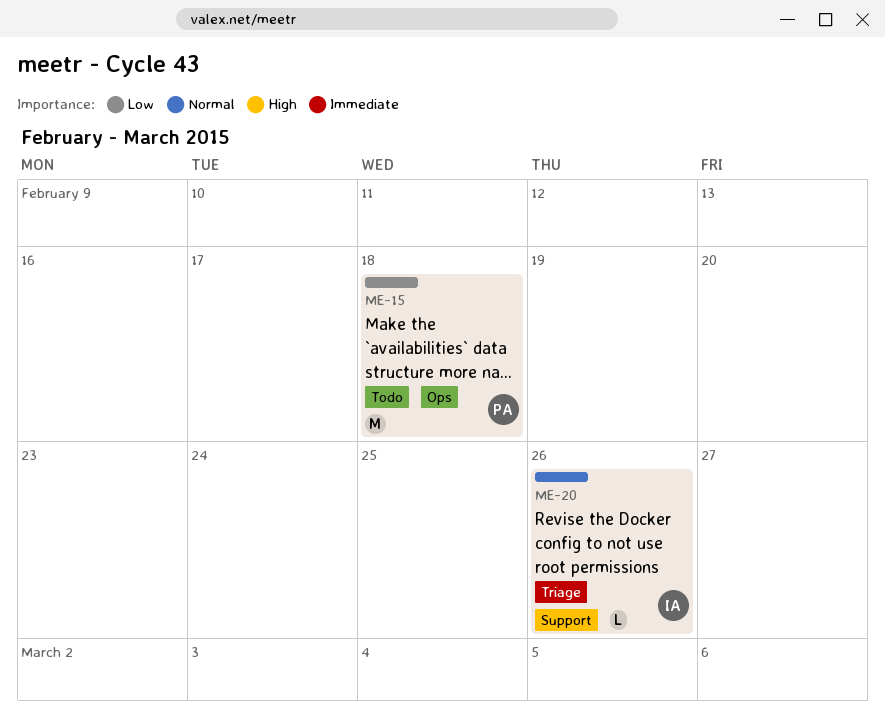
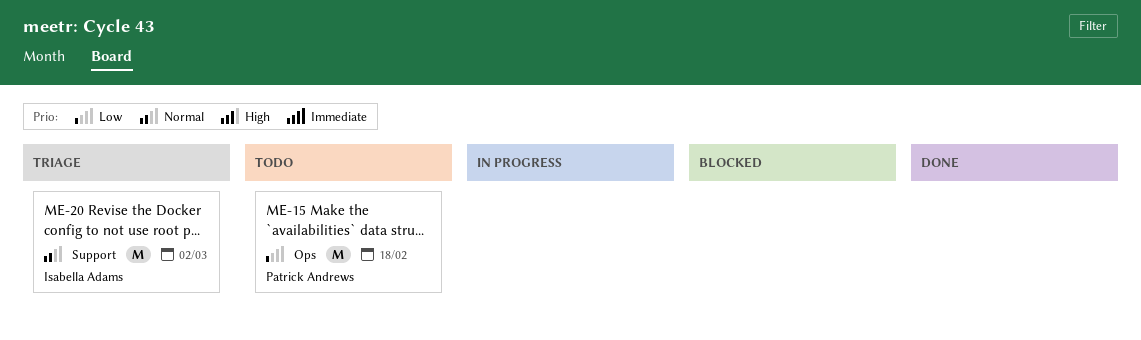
ME-20, estimate: L -> M
ME-20, due: Feb 26 -> Mar 2

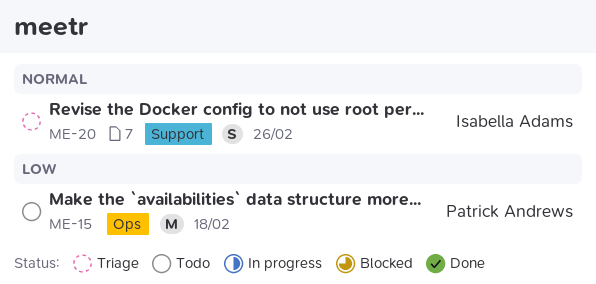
ME-20, estimate: M -> S
ME-20, due: Mar 2 -> Feb 26

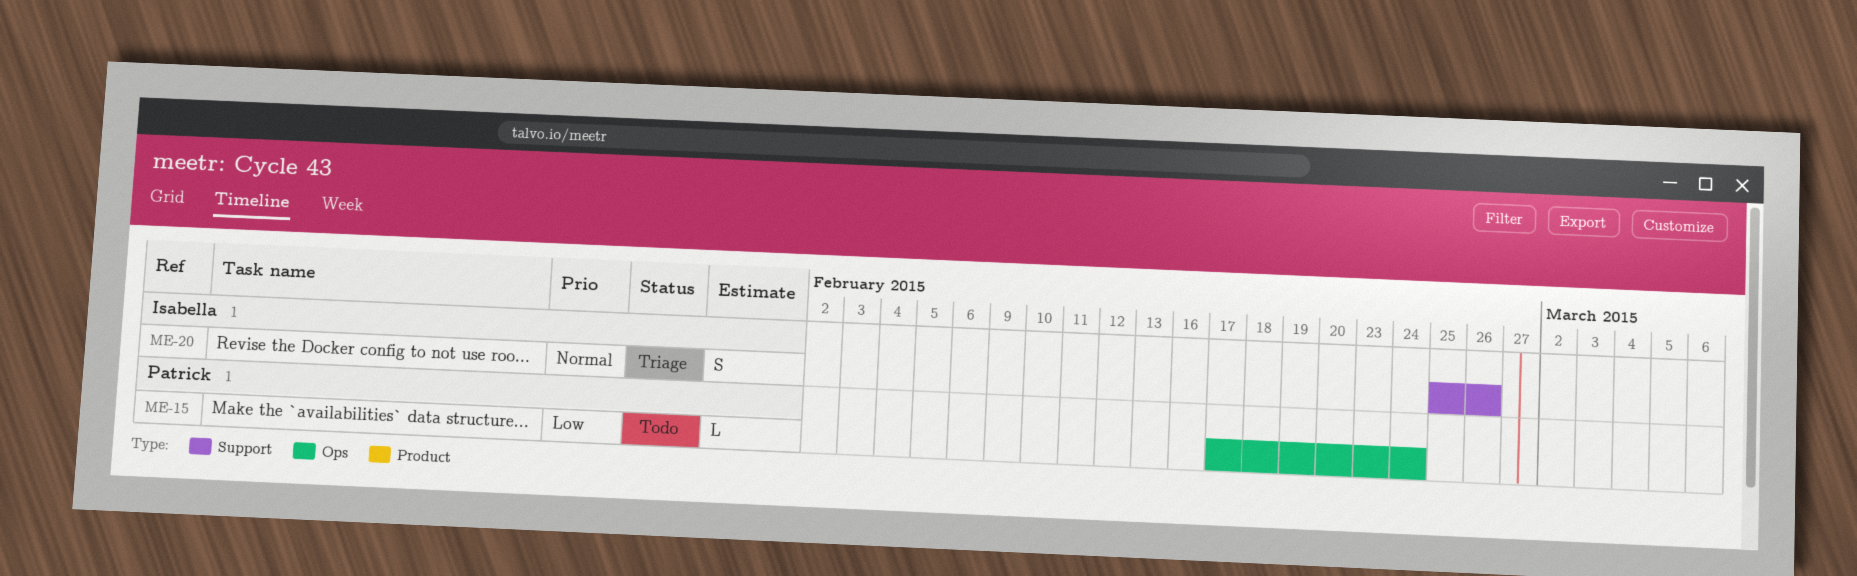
ME-15, estimate: M -> L
ME-15, due: Feb 18 -> Feb 24

